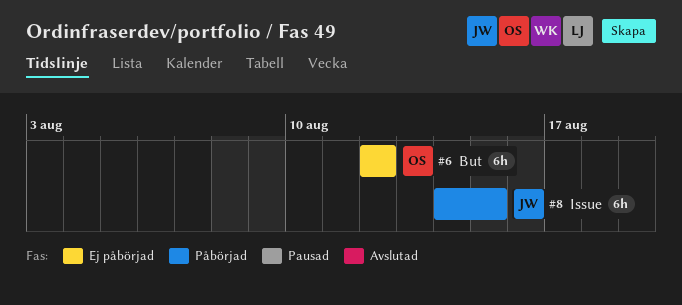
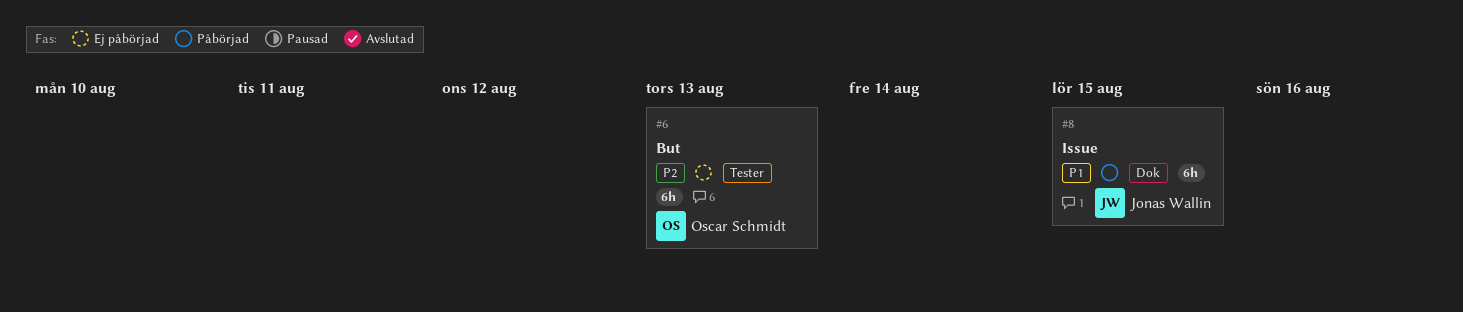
#6, due: Aug 12 -> Aug 13

